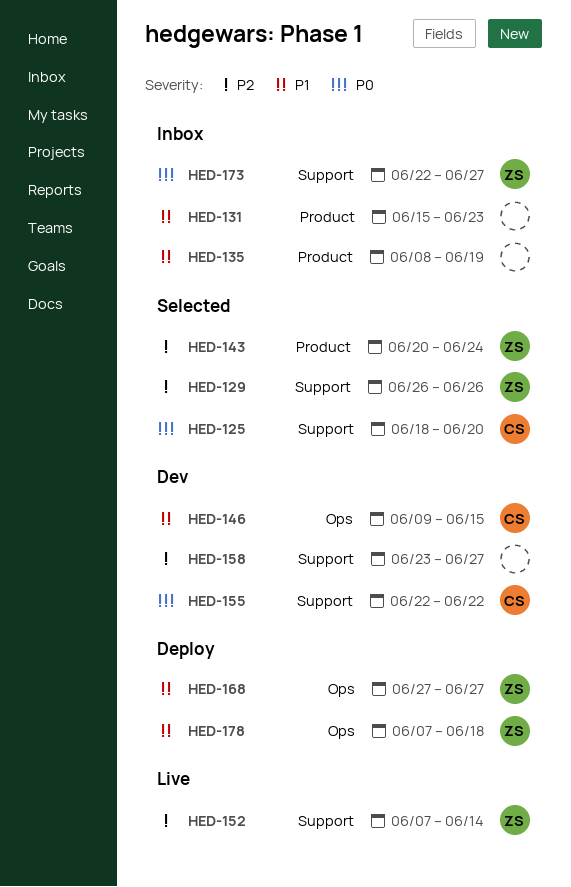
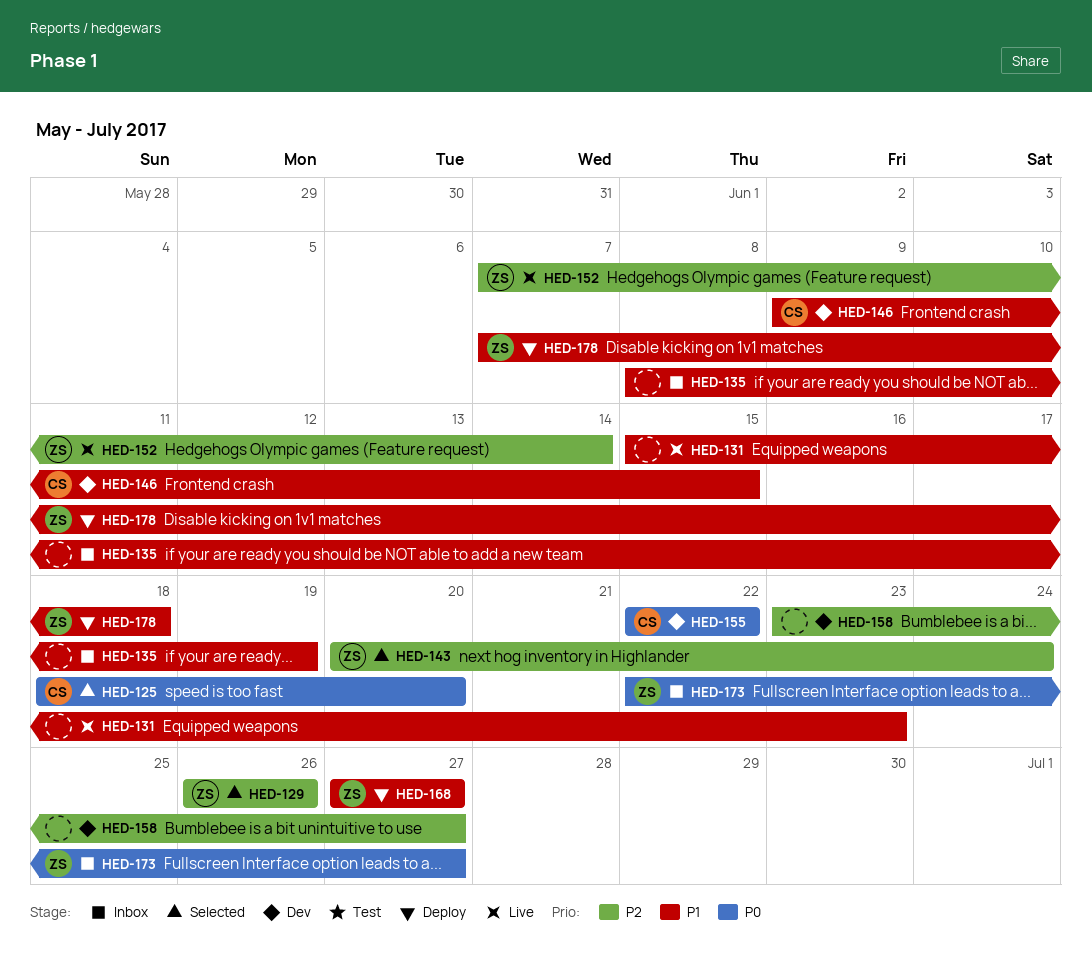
HED-131, status: Inbox -> Live

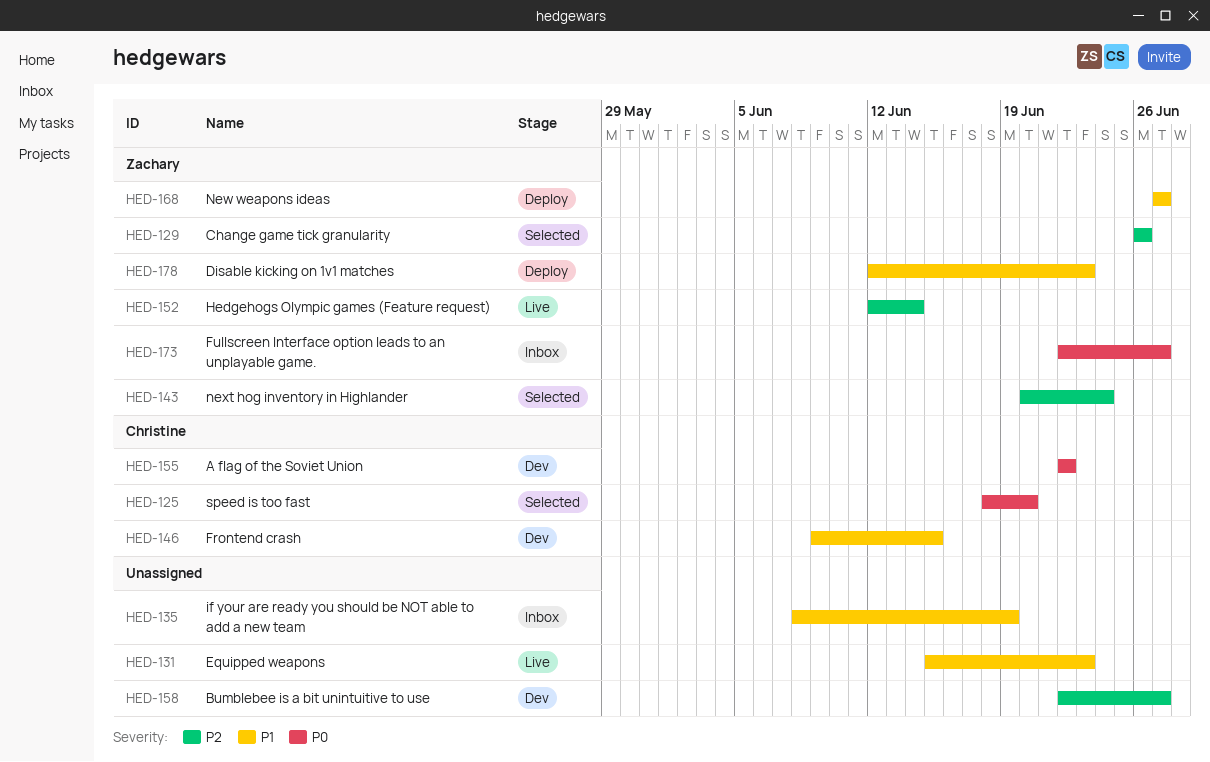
HED-152, start: Jun 7 -> Jun 12
HED-158, start: Jun 23 -> Jun 22
HED-178, start: Jun 7 -> Jun 12
HED-178, due: Jun 18 -> Jun 23

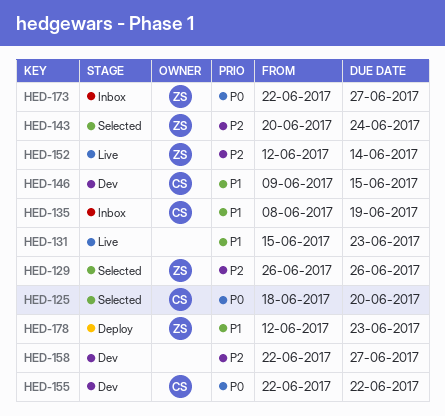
HED-135, owner: none -> Christine
HED-168: present -> none

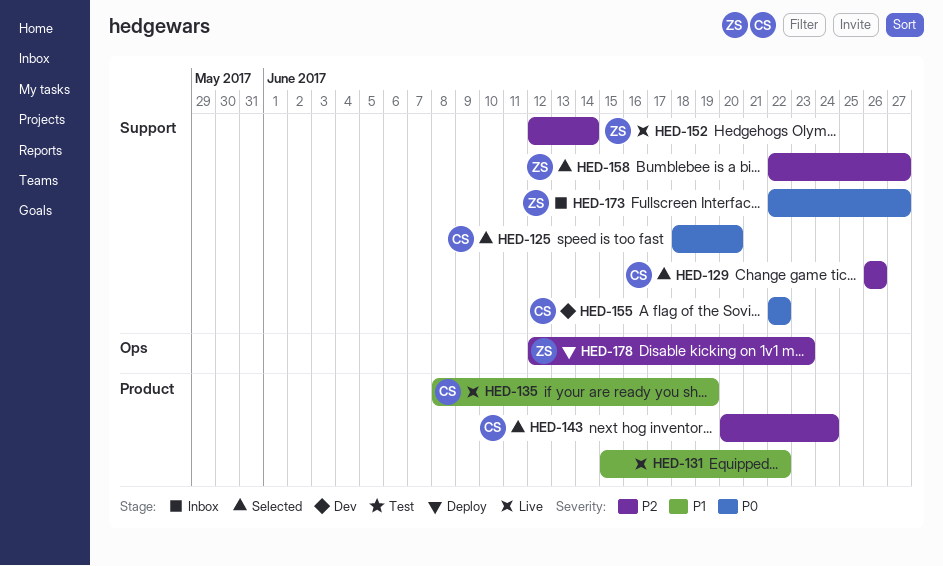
HED-129, owner: ZS -> CS
HED-131, due: Jun 23 -> Jun 22
HED-135, status: Inbox -> Live
HED-143, owner: ZS -> CS
HED-146: present -> none
HED-158, status: Dev -> Selected
HED-158, owner: none -> ZS
HED-178, priority: P1 -> P2

